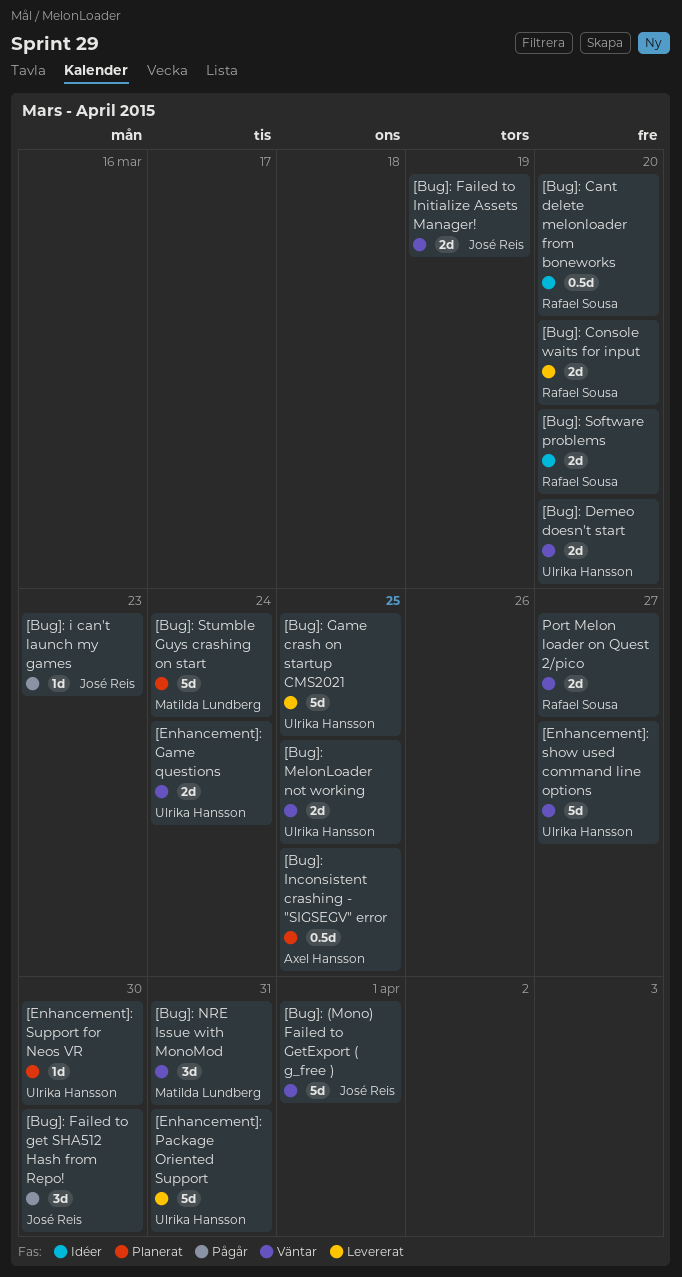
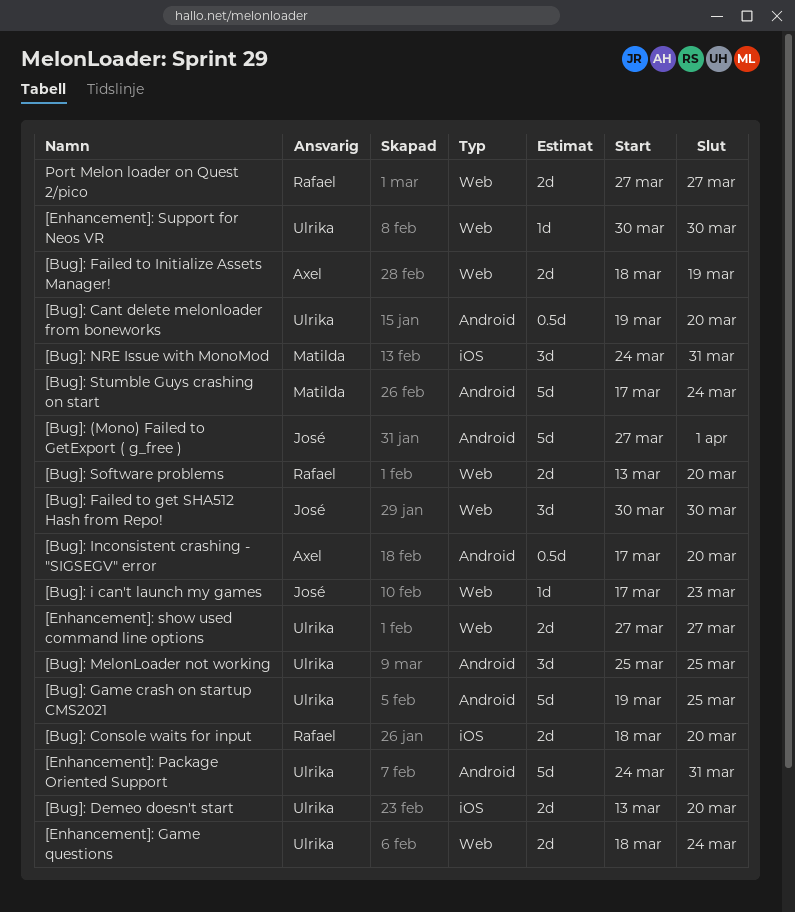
[Bug]: Cant delete melonloader from boneworks, owner: Rafael Sousa -> Ulrika Hansson
[Bug]: Failed to Initialize Assets Manager!, owner: José Reis -> Axel Hansson
[Bug]: Inconsistent crashing - "SIGSEGV" error, due: Mar 25 -> Mar 20
[Bug]: MelonLoader not working, estimate: 2d -> 3d
[Enhancement]: show used command line options, estimate: 5d -> 2d

